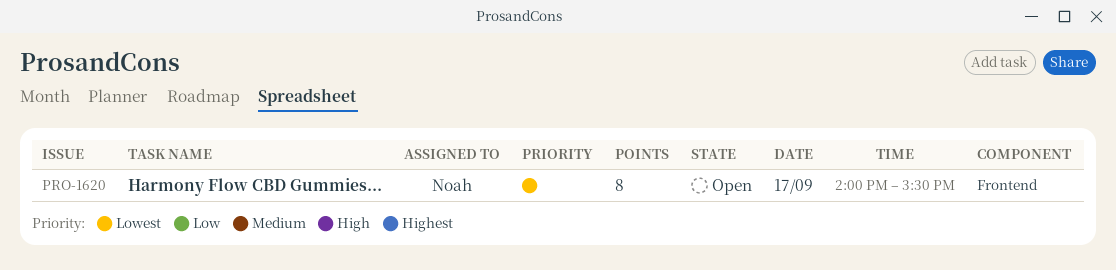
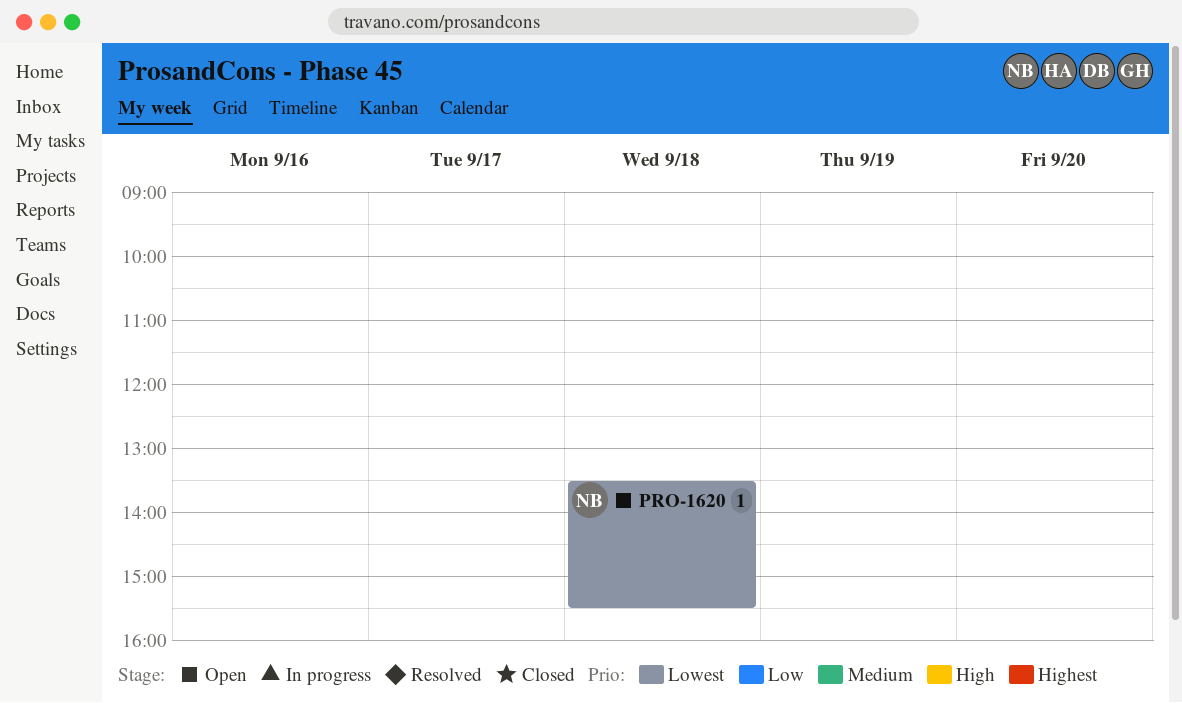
PRO-1620, estimate: 8 -> 1
PRO-1620, day: Sep 17 -> Sep 18
PRO-1620, begins: 14:00 -> 13:30

